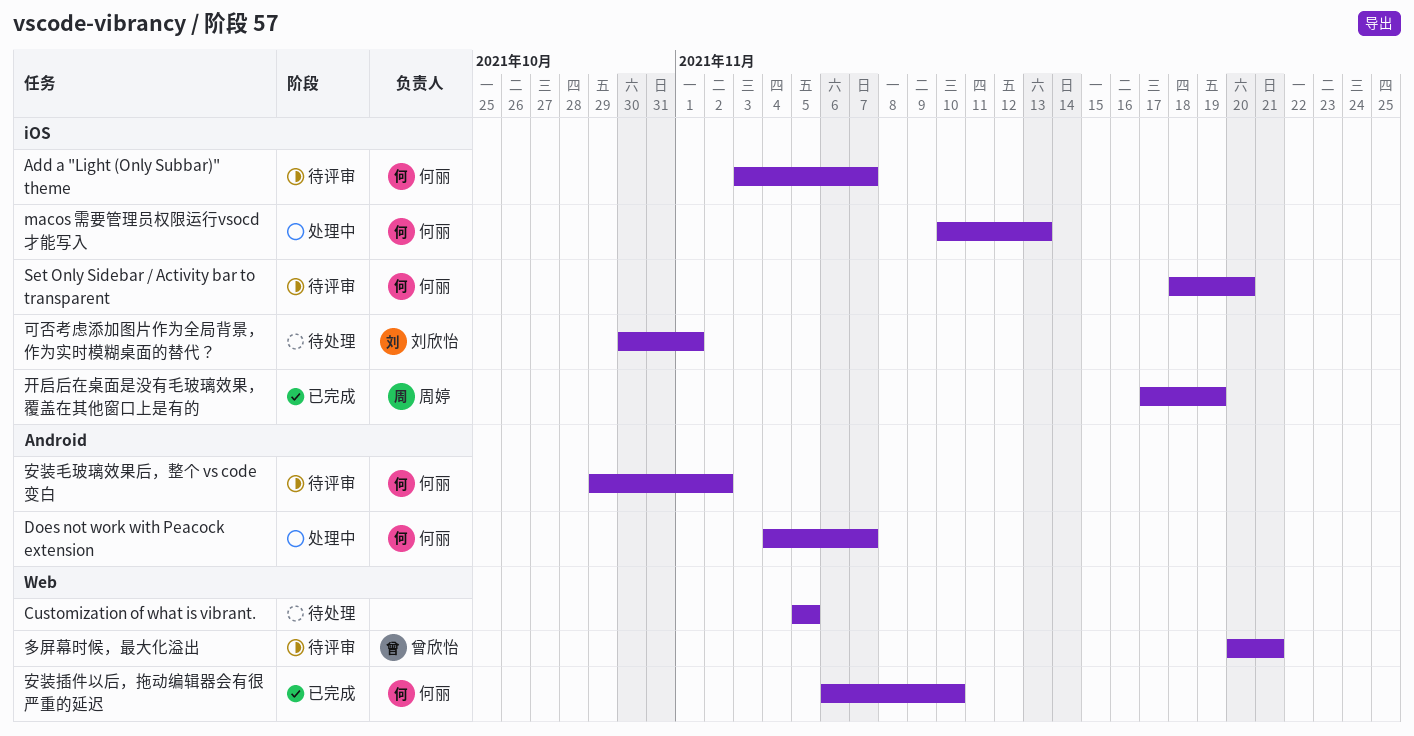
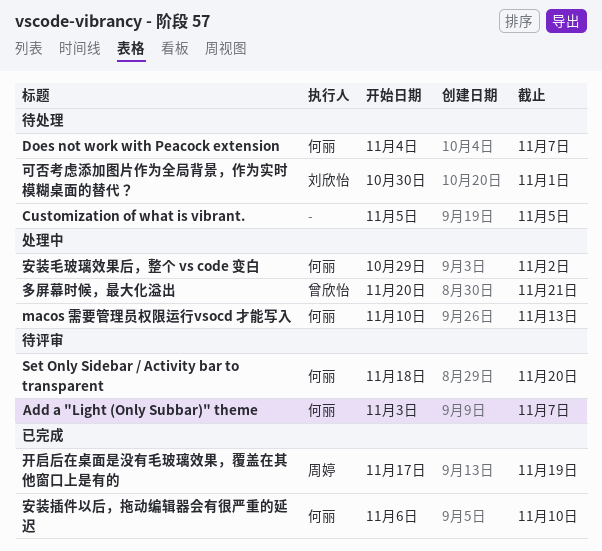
Does not work with Peacock extension, status: 处理中 -> 待处理
多屏幕时候，最大化溢出, status: 待评审 -> 处理中
安装毛玻璃效果后，整个 vs code 变白, status: 待评审 -> 处理中

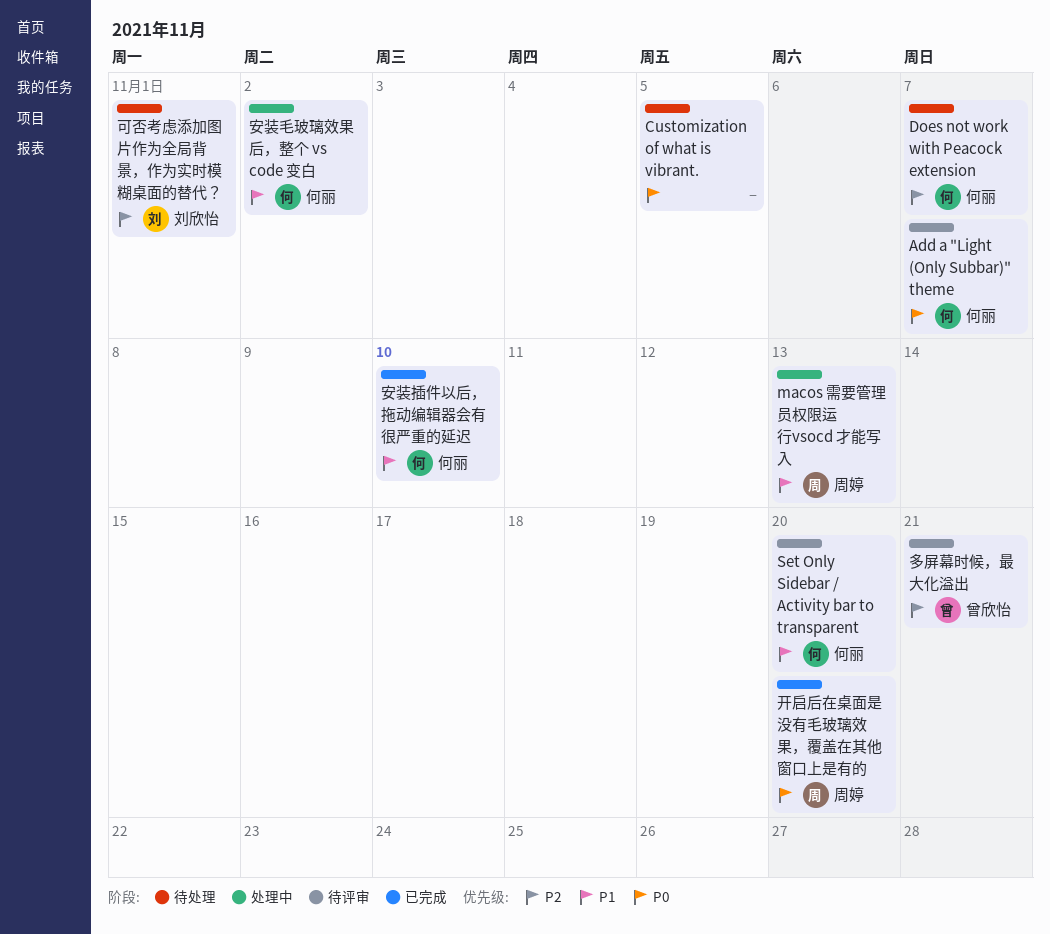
macos 需要管理员权限运行vsocd 才能写入, owner: 何丽 -> 周婷
多屏幕时候，最大化溢出, status: 处理中 -> 待评审
开启后在桌面是没有毛玻璃效果，覆盖在其他窗口上是有的, due: Nov 19 -> Nov 20

